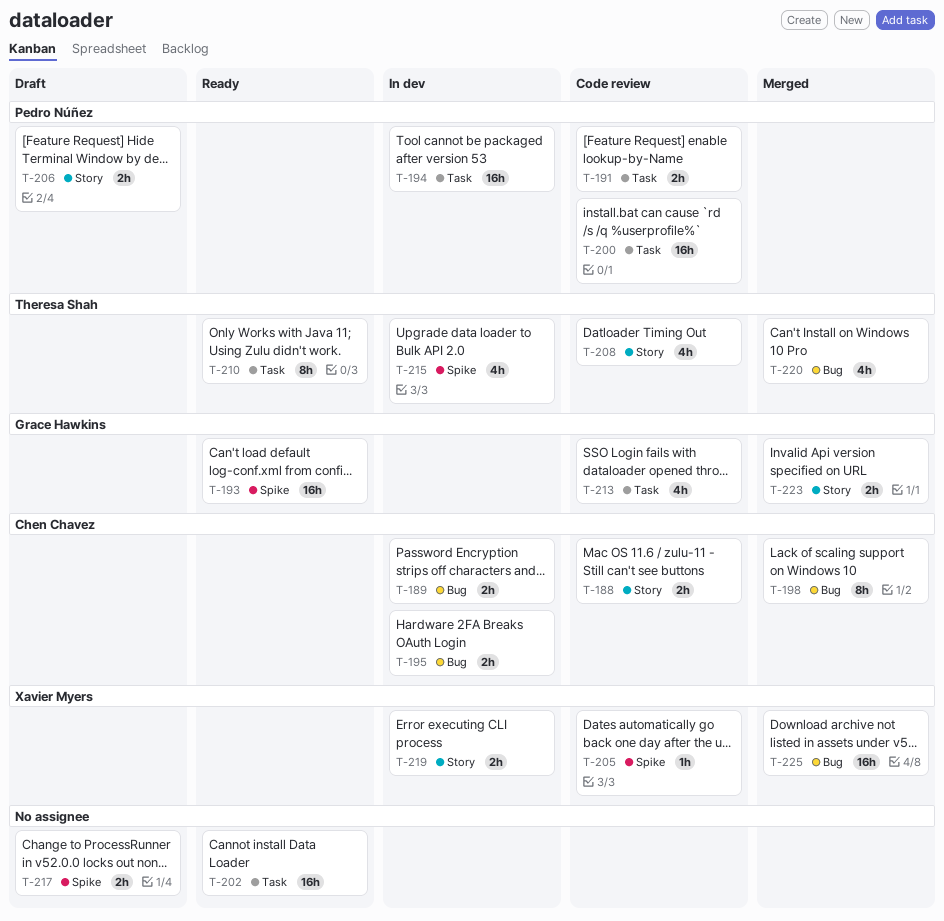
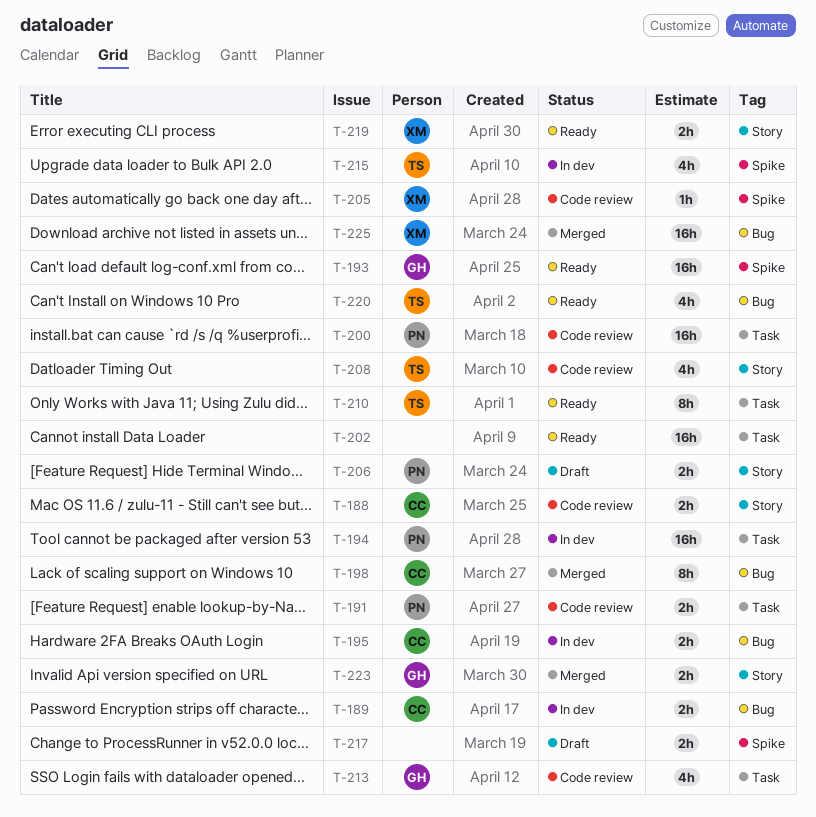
T-219, status: In dev -> Ready
T-220, status: Merged -> Ready

